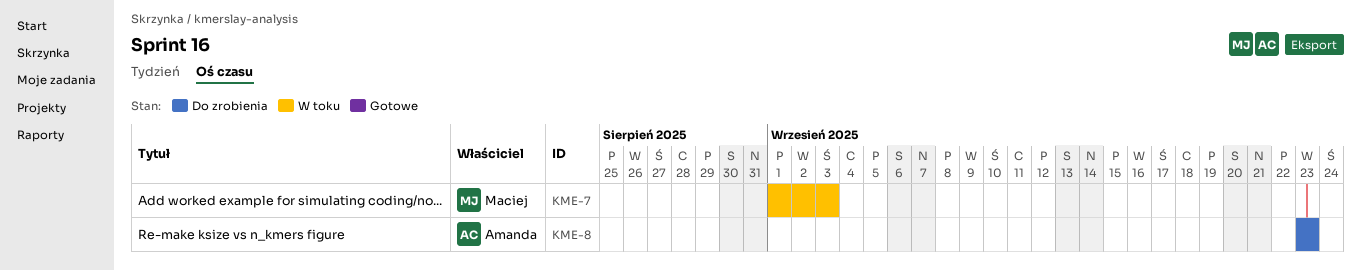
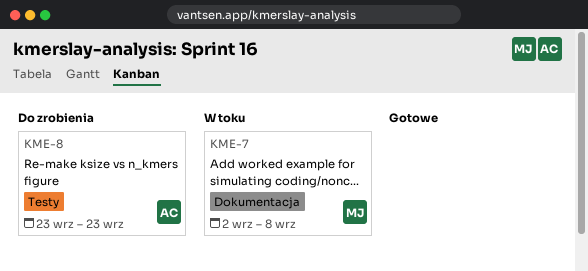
KME-7, start: Sep 1 -> Sep 2
KME-7, due: Sep 3 -> Sep 8

